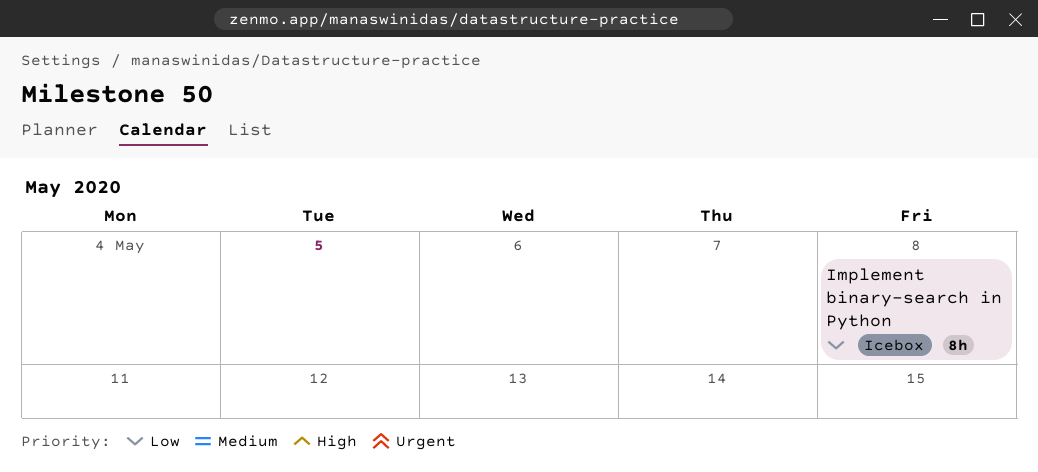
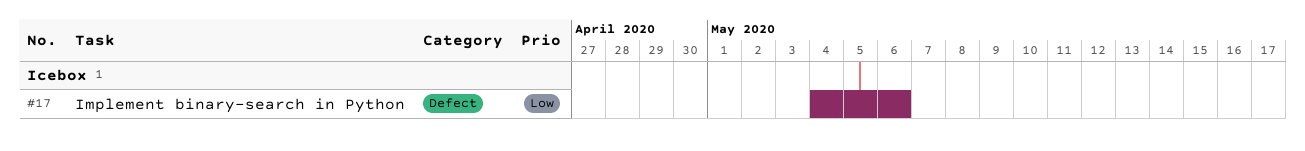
Implement binary-search in Python, due: May 8 -> May 6

